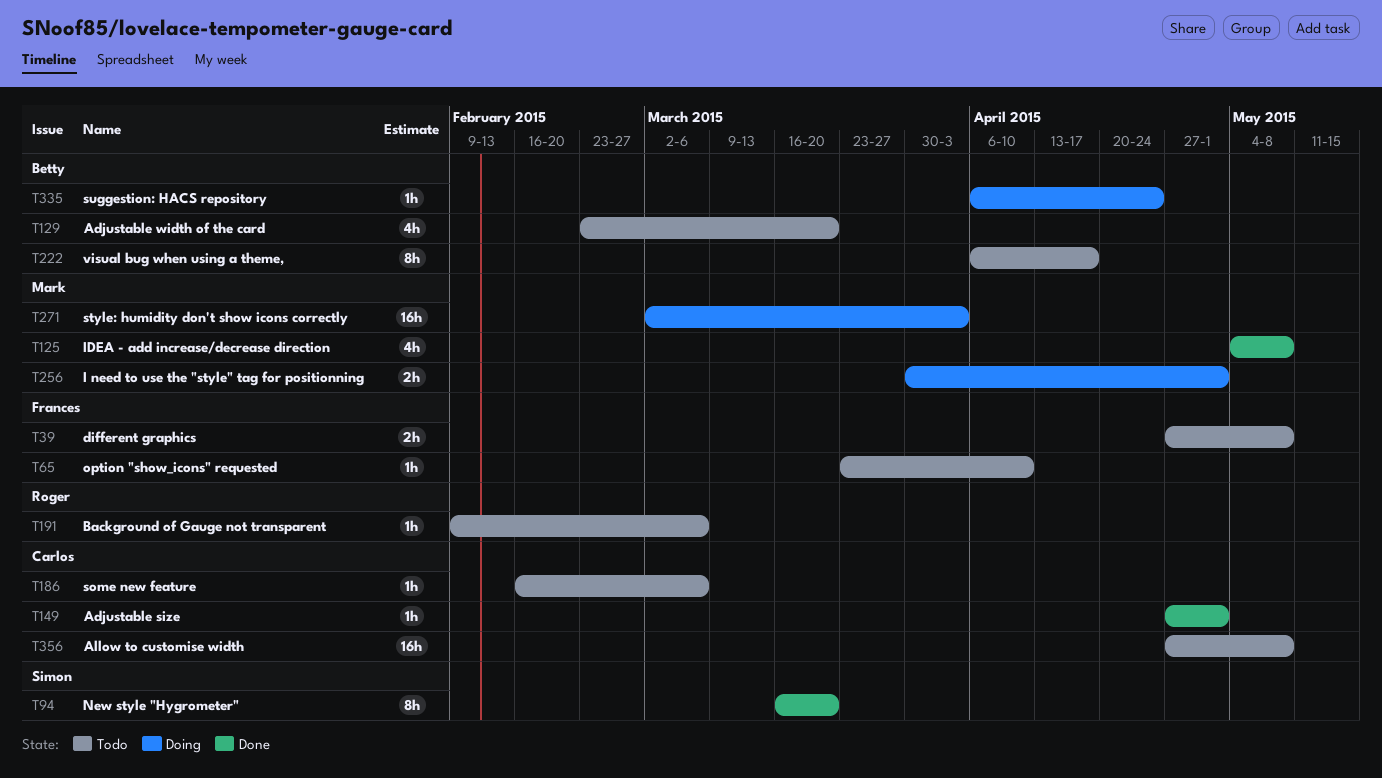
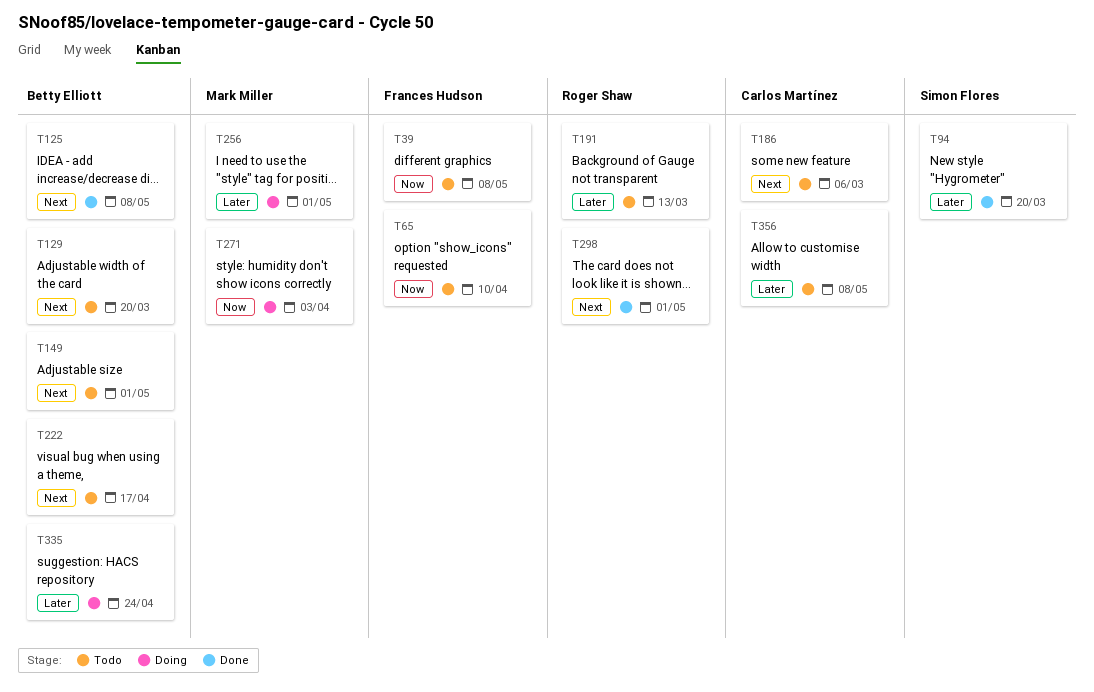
T125, owner: Mark Miller -> Betty Elliott
T149, status: Done -> Todo
T149, owner: Carlos Martínez -> Betty Elliott
T191, due: Mar 6 -> Mar 13
T298: none -> present

